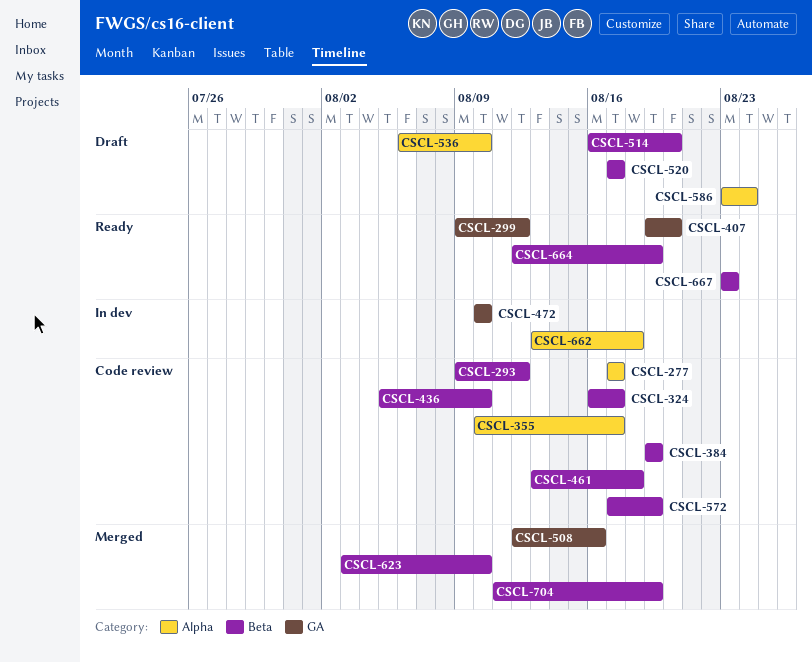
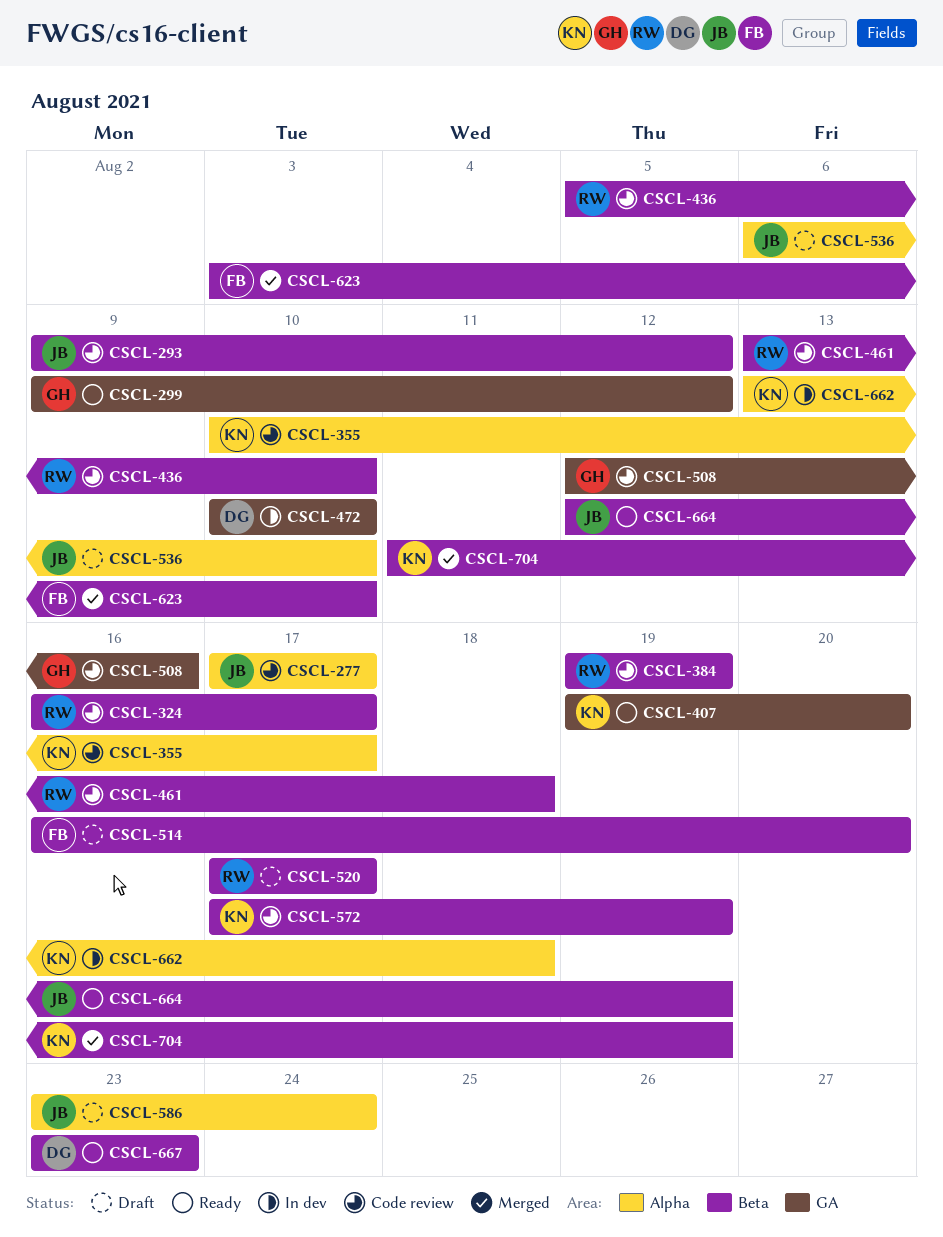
CSCL-508, status: Merged -> Code review

